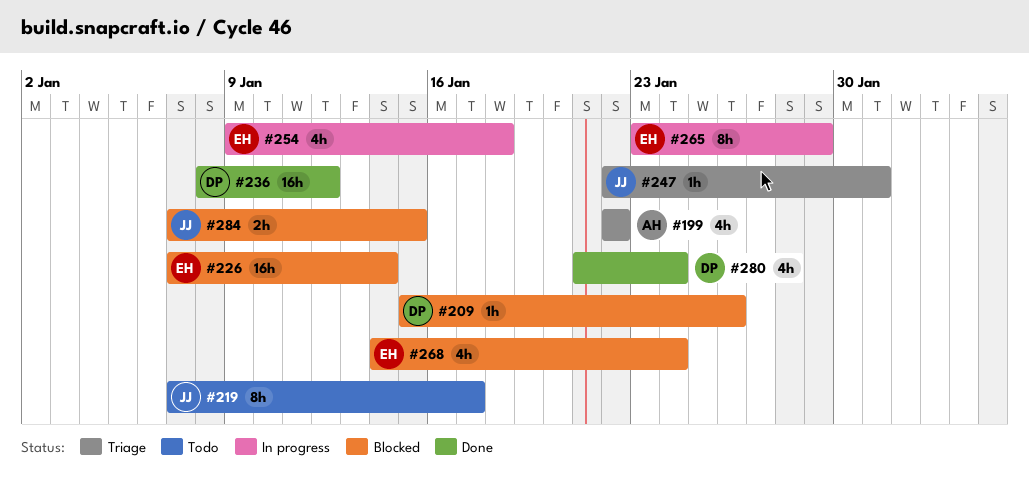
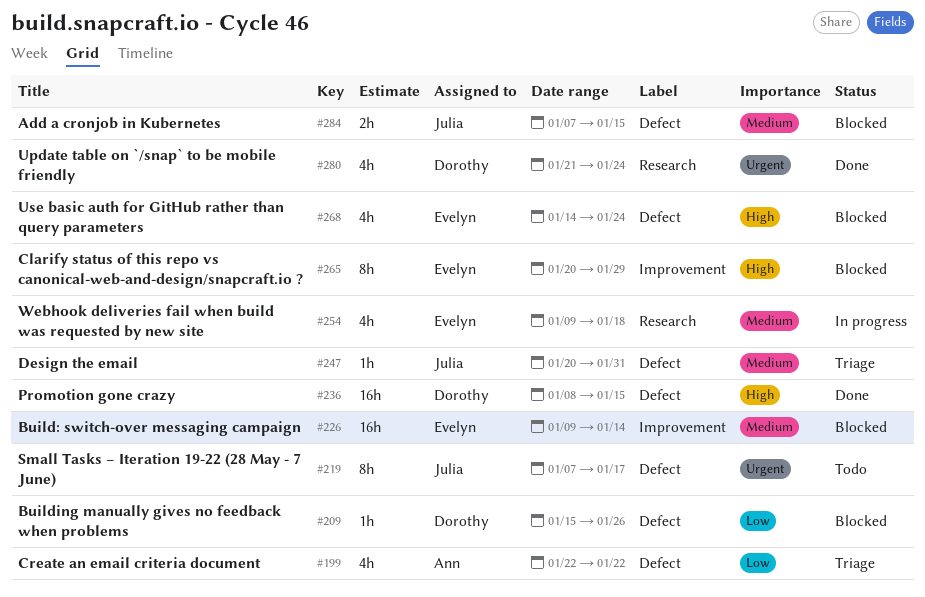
#226, start: Jan 7 -> Jan 9
#236, due: Jan 12 -> Jan 15
#247, start: Jan 22 -> Jan 20
#265, status: In progress -> Blocked
#265, start: Jan 23 -> Jan 20

